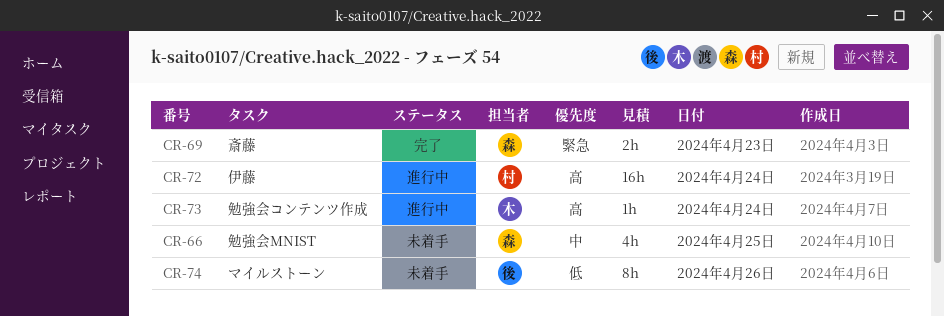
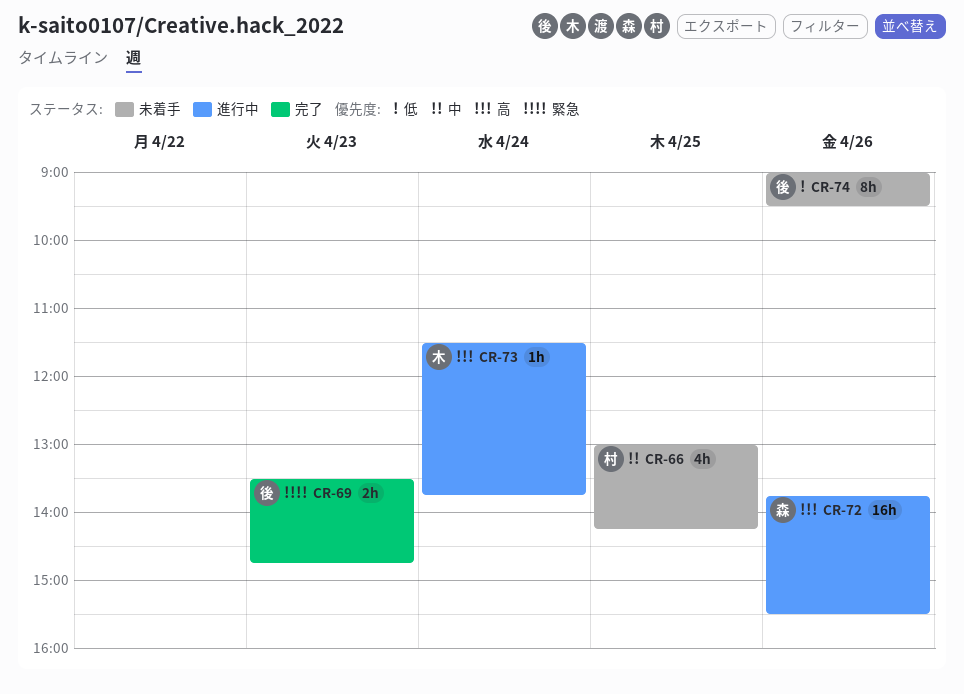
CR-66, owner: 森 -> 村
CR-69, owner: 森 -> 後
CR-72, owner: 村 -> 森
CR-72, day: Apr 24 -> Apr 26

